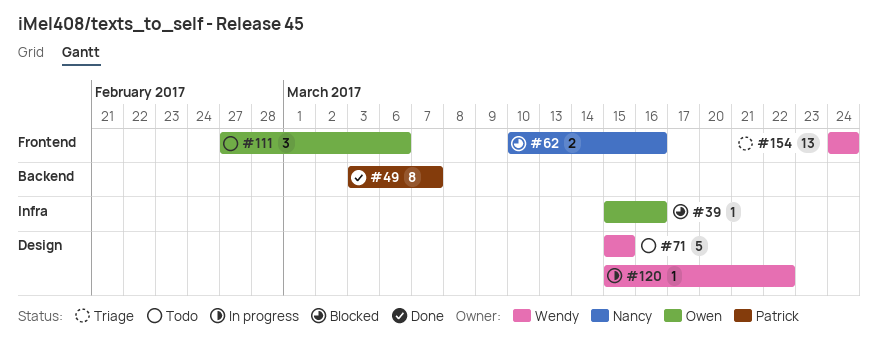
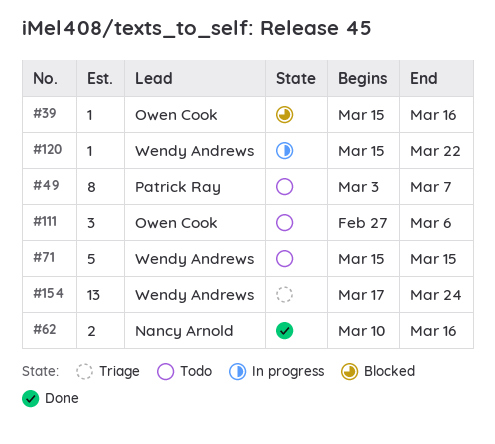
#49, status: Done -> Todo
#62, status: Blocked -> Done
#154, start: Mar 24 -> Mar 17

